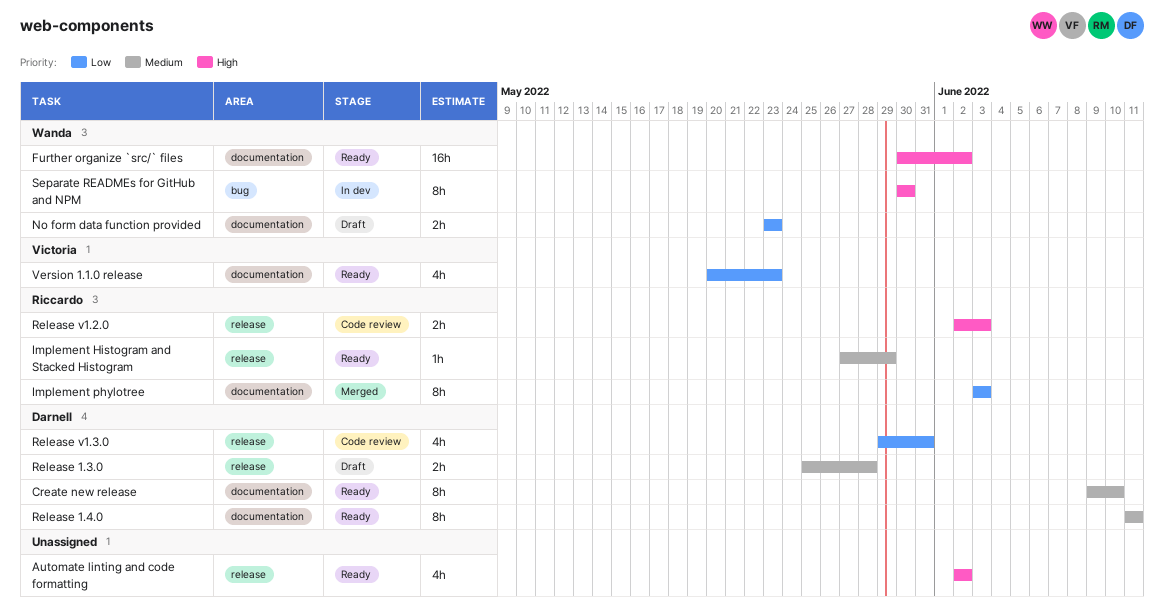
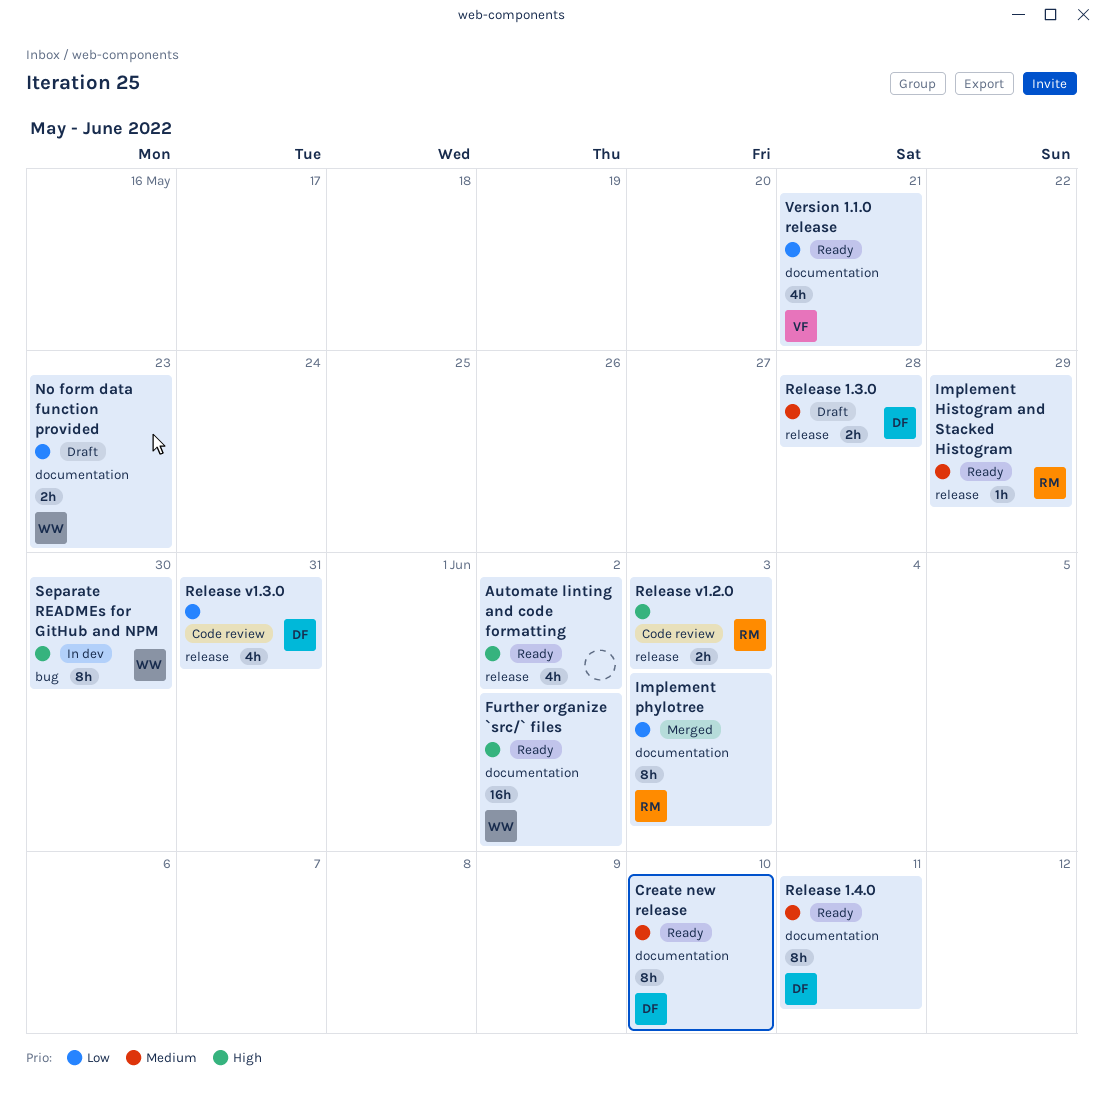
Version 1.1.0 release, due: May 23 -> May 21

